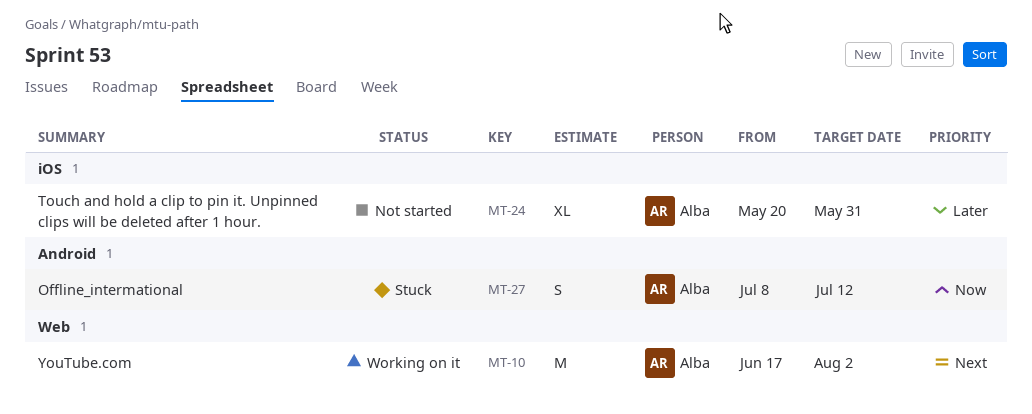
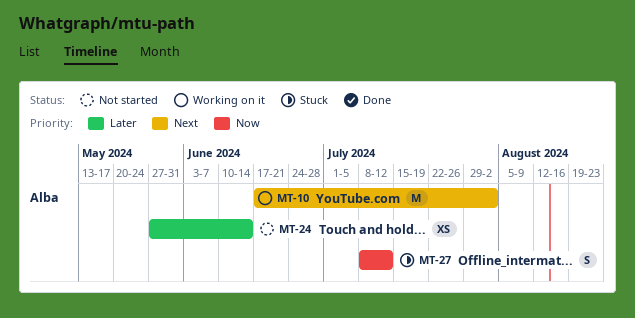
MT-24, estimate: XL -> XS
MT-24, start: May 20 -> May 27
MT-24, due: May 31 -> Jun 14

